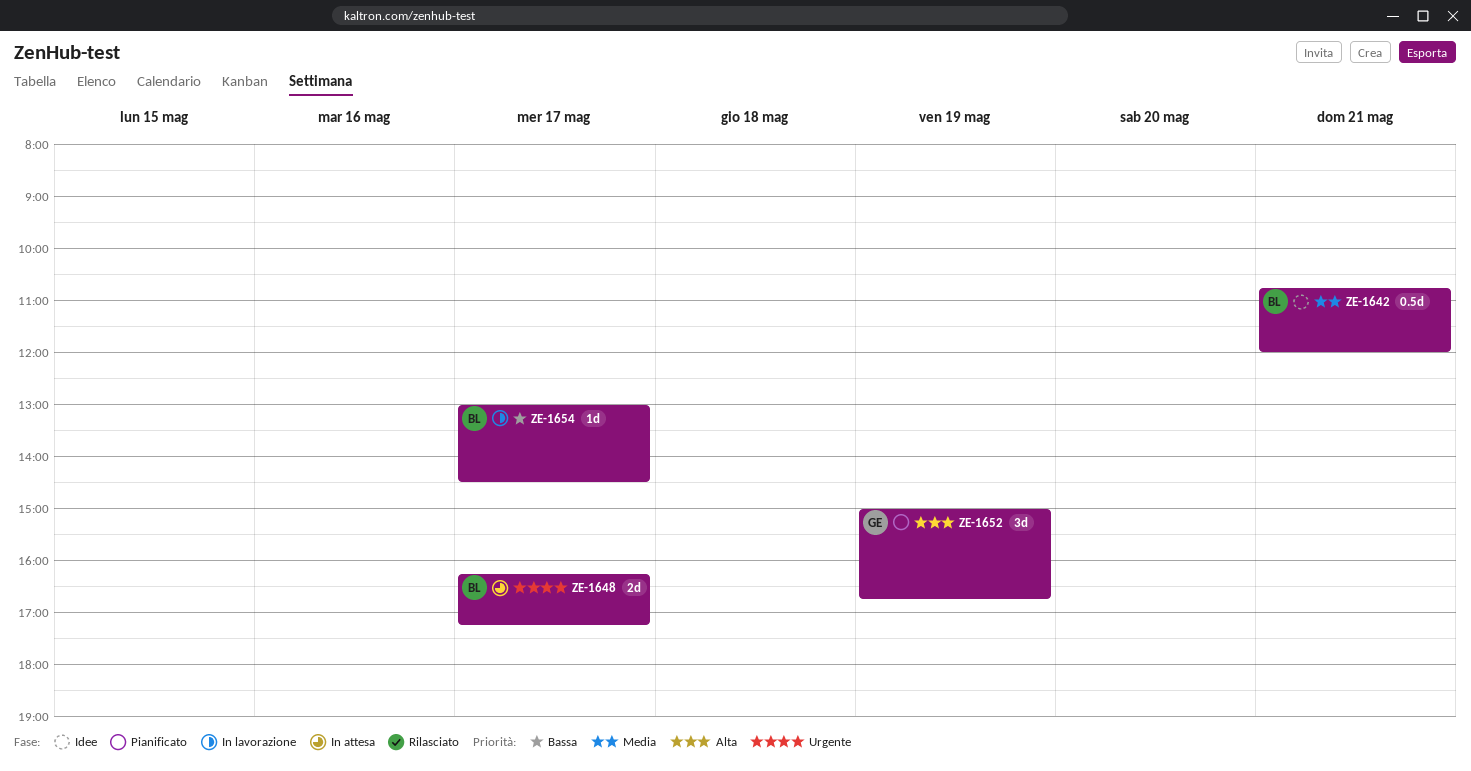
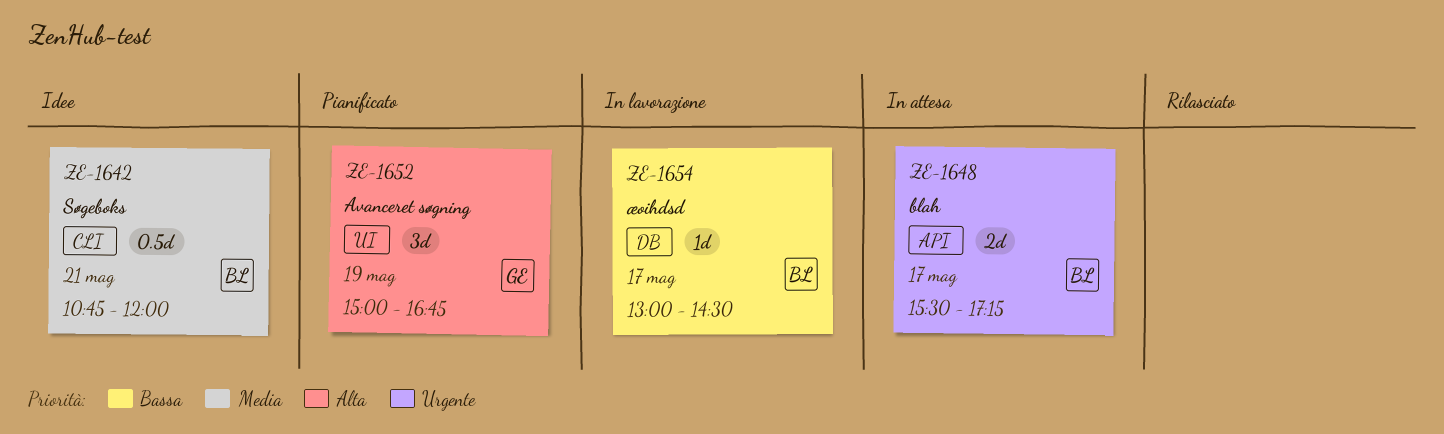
ZE-1648, begins: 16:15 -> 15:30

